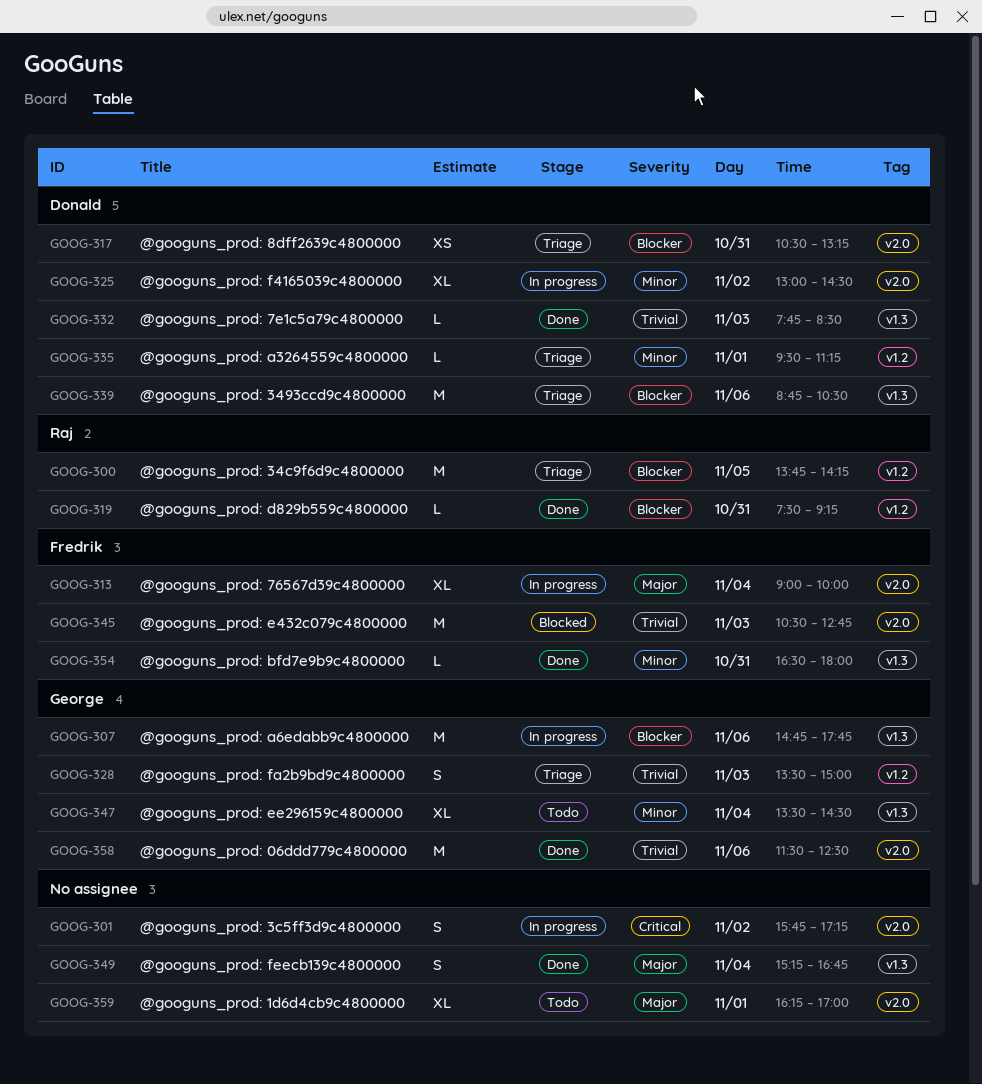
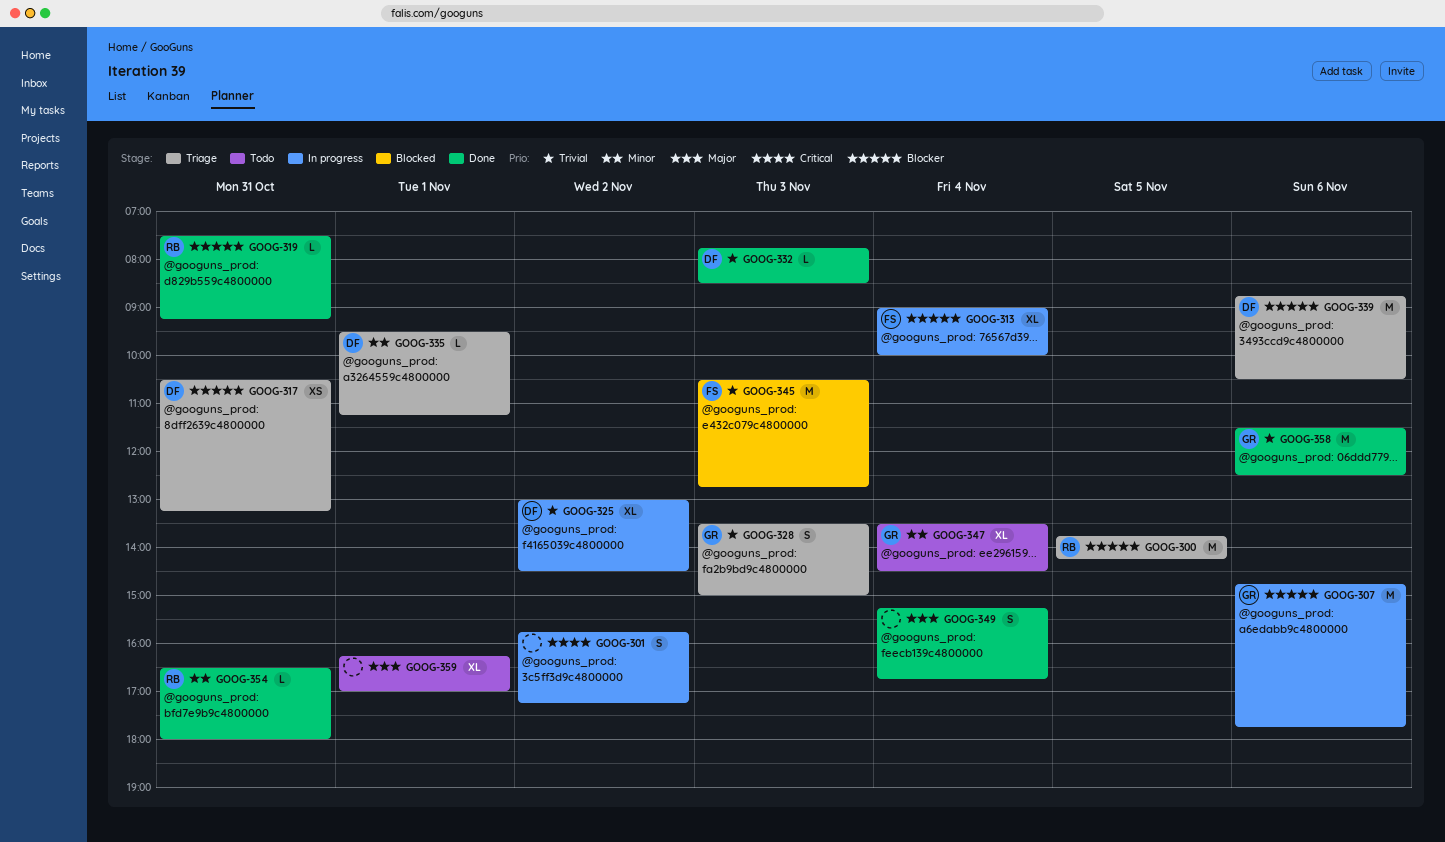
GOOG-313, priority: Major -> Blocker
GOOG-325, priority: Minor -> Trivial
GOOG-354, owner: Fredrik -> Raj

